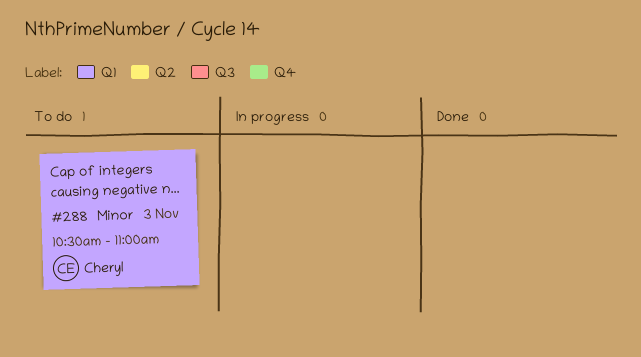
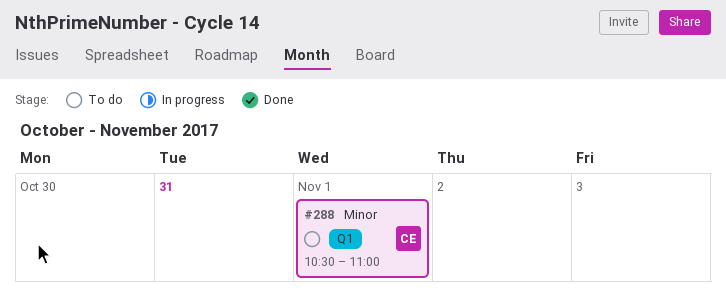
#288, day: Nov 3 -> Nov 1

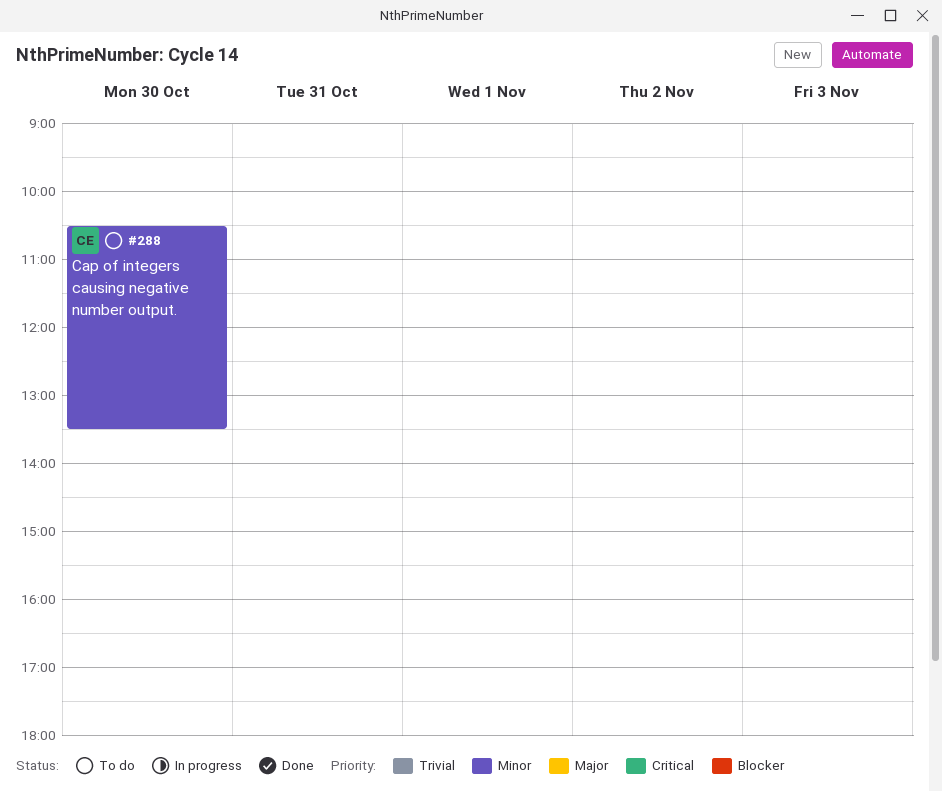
#288, day: Nov 1 -> Oct 30
#288, ends: 11:00 -> 13:30

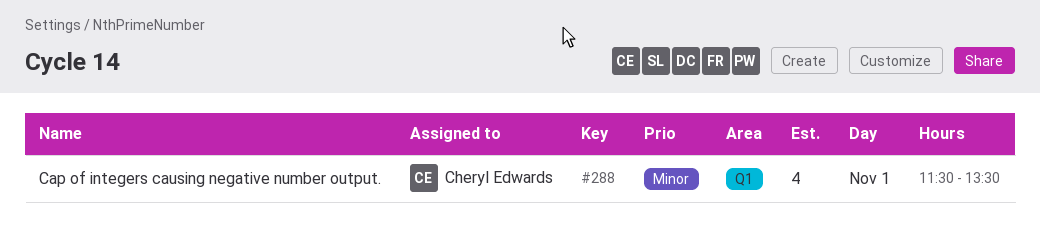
#288, day: Oct 30 -> Nov 1
#288, begins: 10:30 -> 11:30

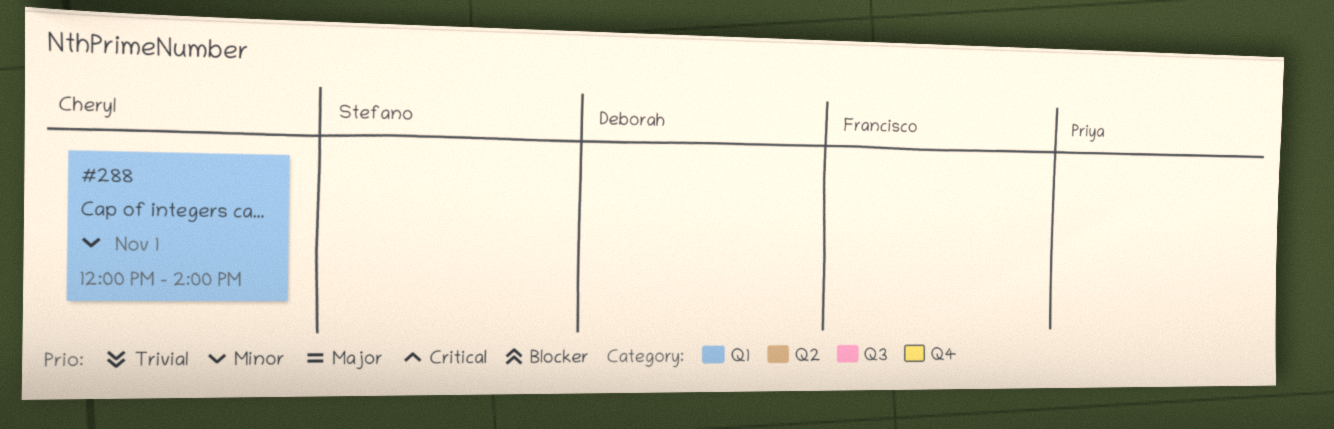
#288, begins: 11:30 -> 12:00
#288, ends: 13:30 -> 14:00

